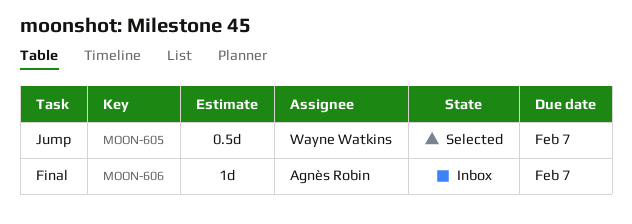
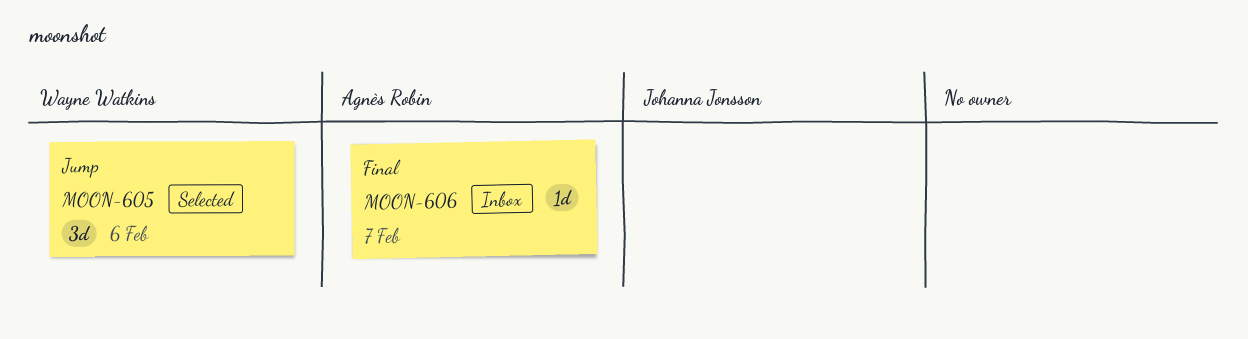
MOON-605, estimate: 0.5d -> 3d
MOON-605, due: Feb 7 -> Feb 6

